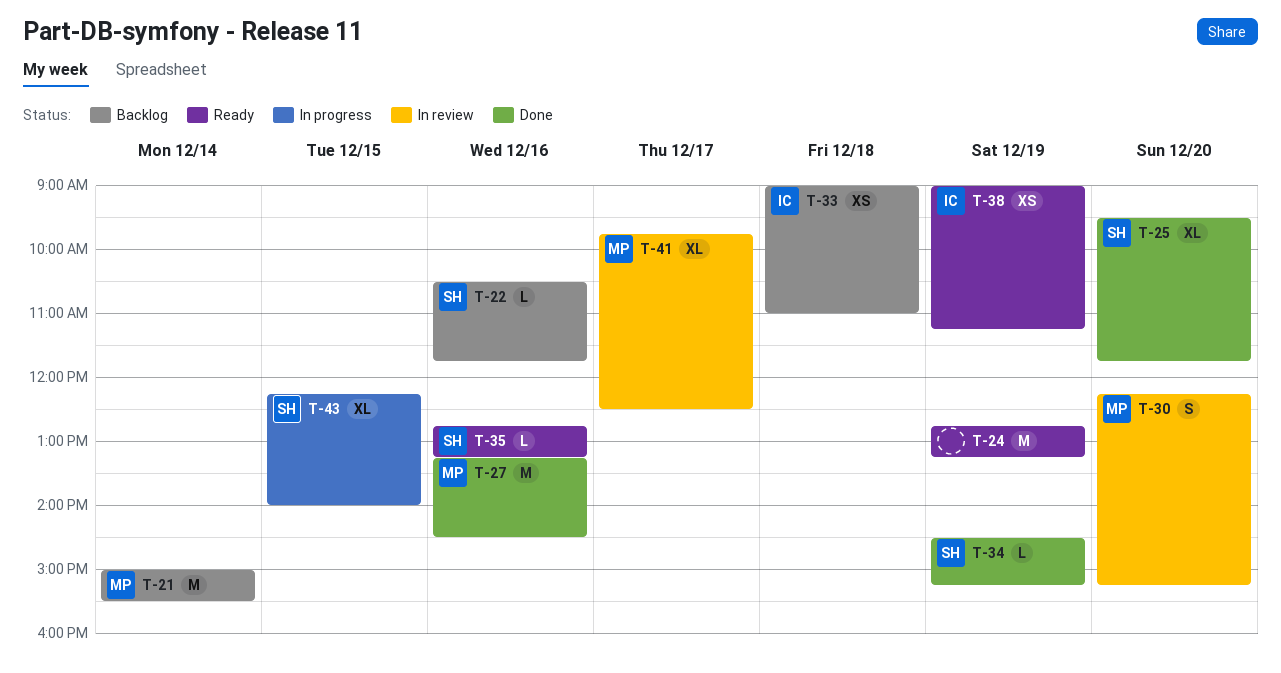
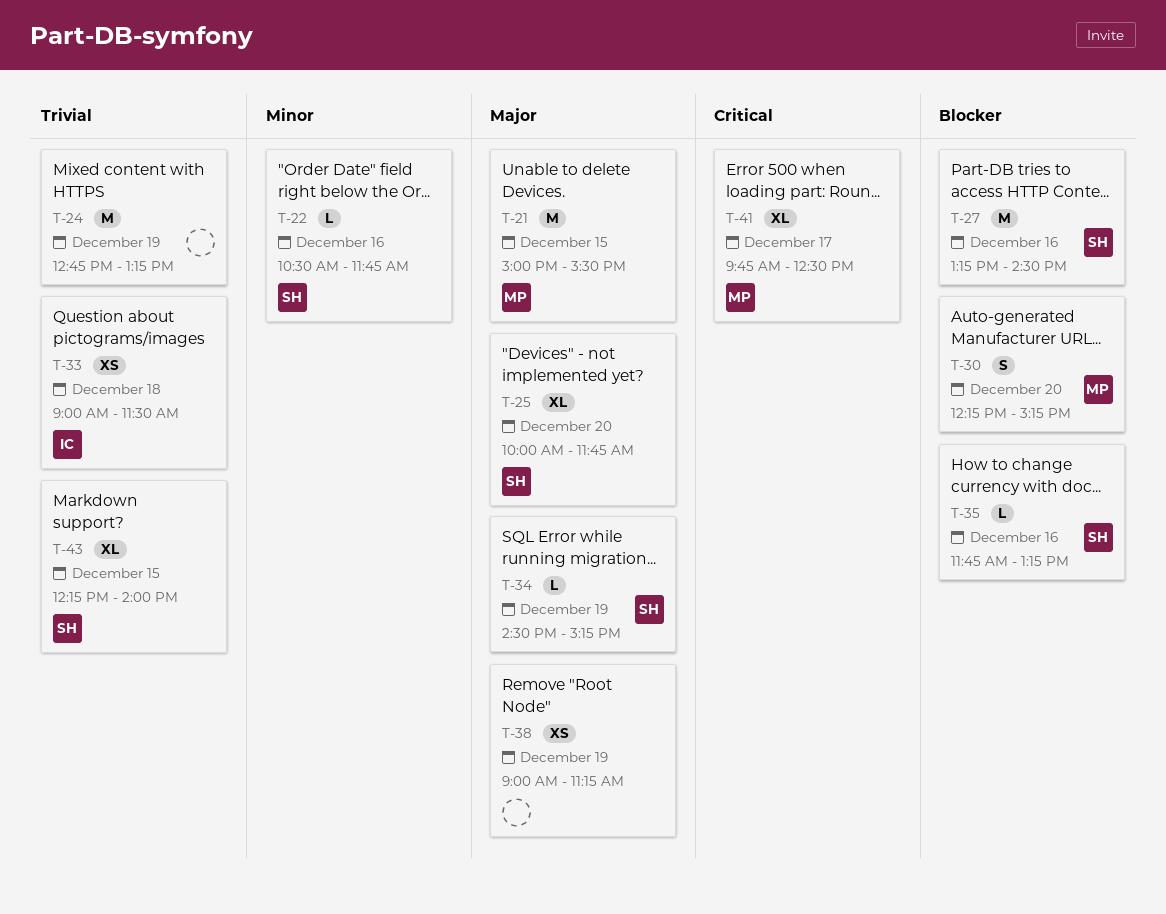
T-21, day: Dec 14 -> Dec 15
T-25, begins: 09:30 -> 10:00
T-27, owner: MP -> SH
T-33, ends: 11:00 -> 11:30
T-35, begins: 12:45 -> 11:45
T-38, owner: IC -> none

